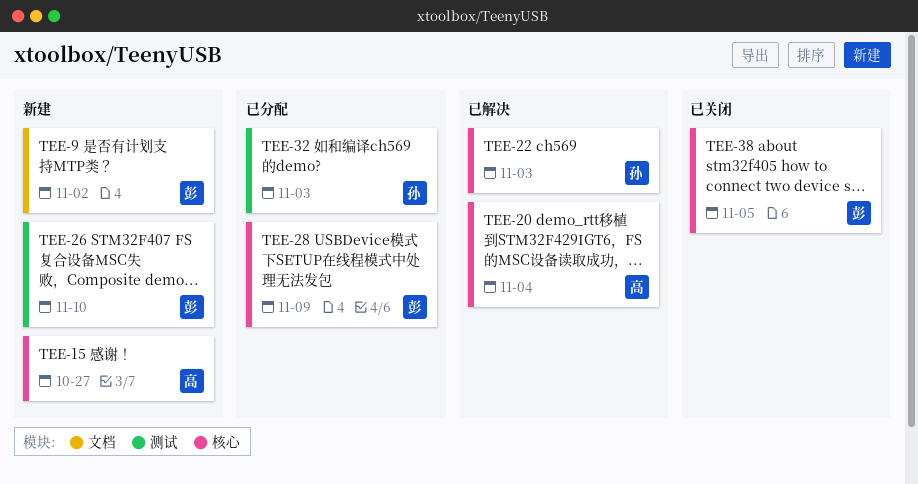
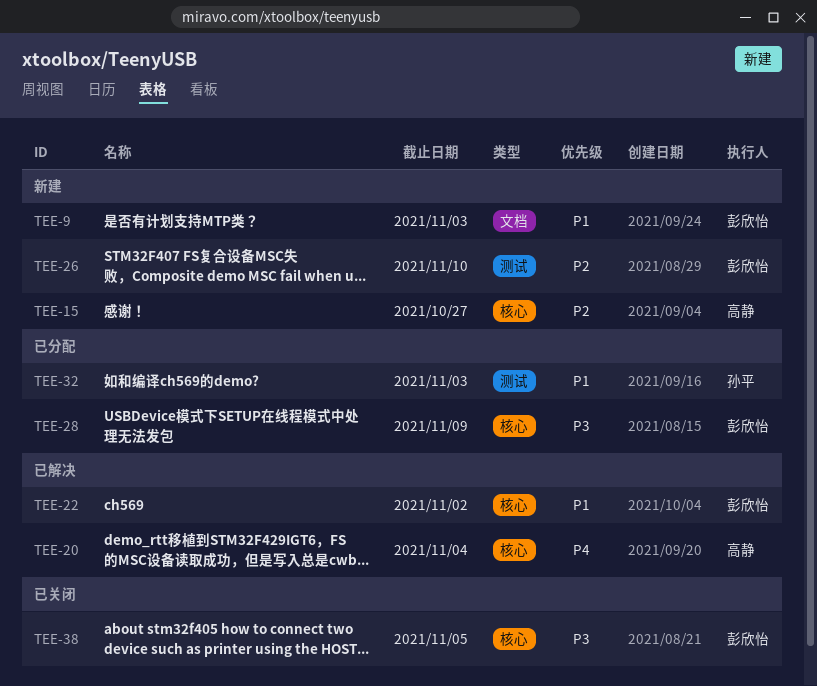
TEE-9, due: Nov 2 -> Nov 3
TEE-22, owner: 孙平 -> 彭欣怡
TEE-22, due: Nov 3 -> Nov 2

